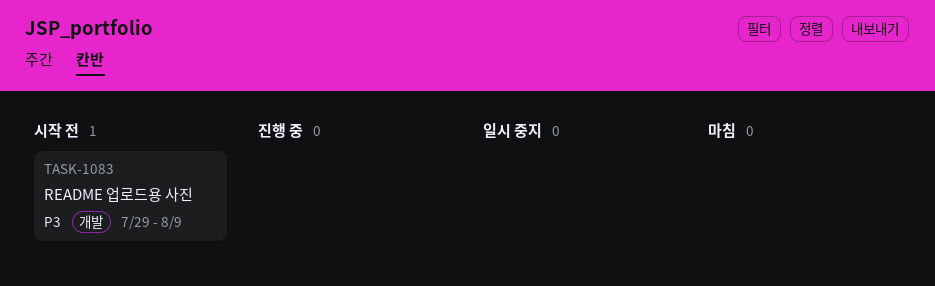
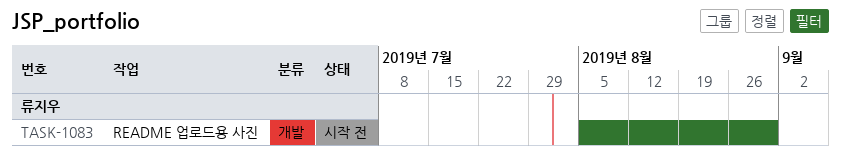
TASK-1083, start: Jul 29 -> Aug 5
TASK-1083, due: Aug 9 -> Aug 30

